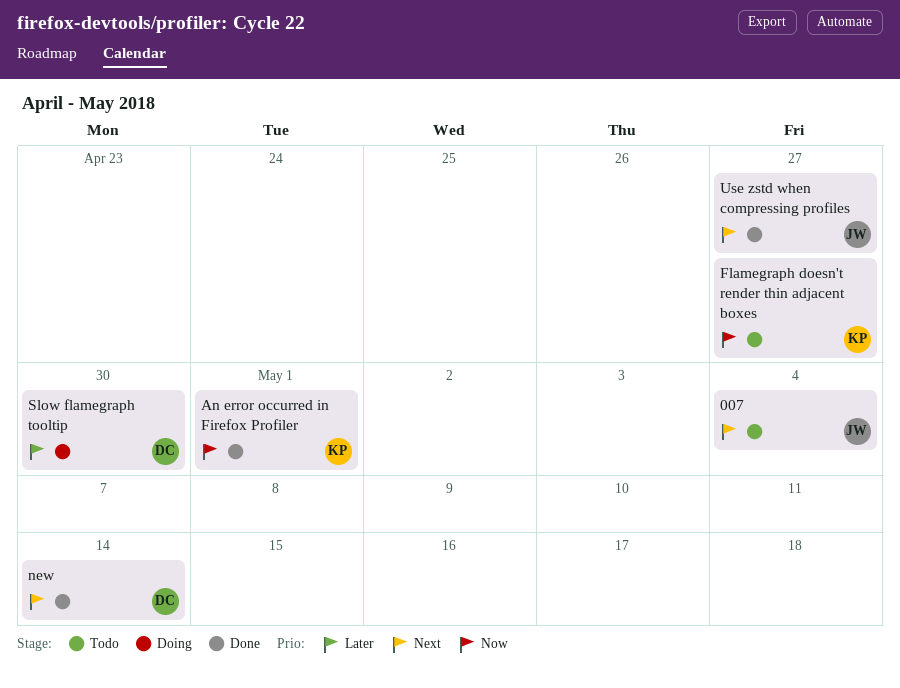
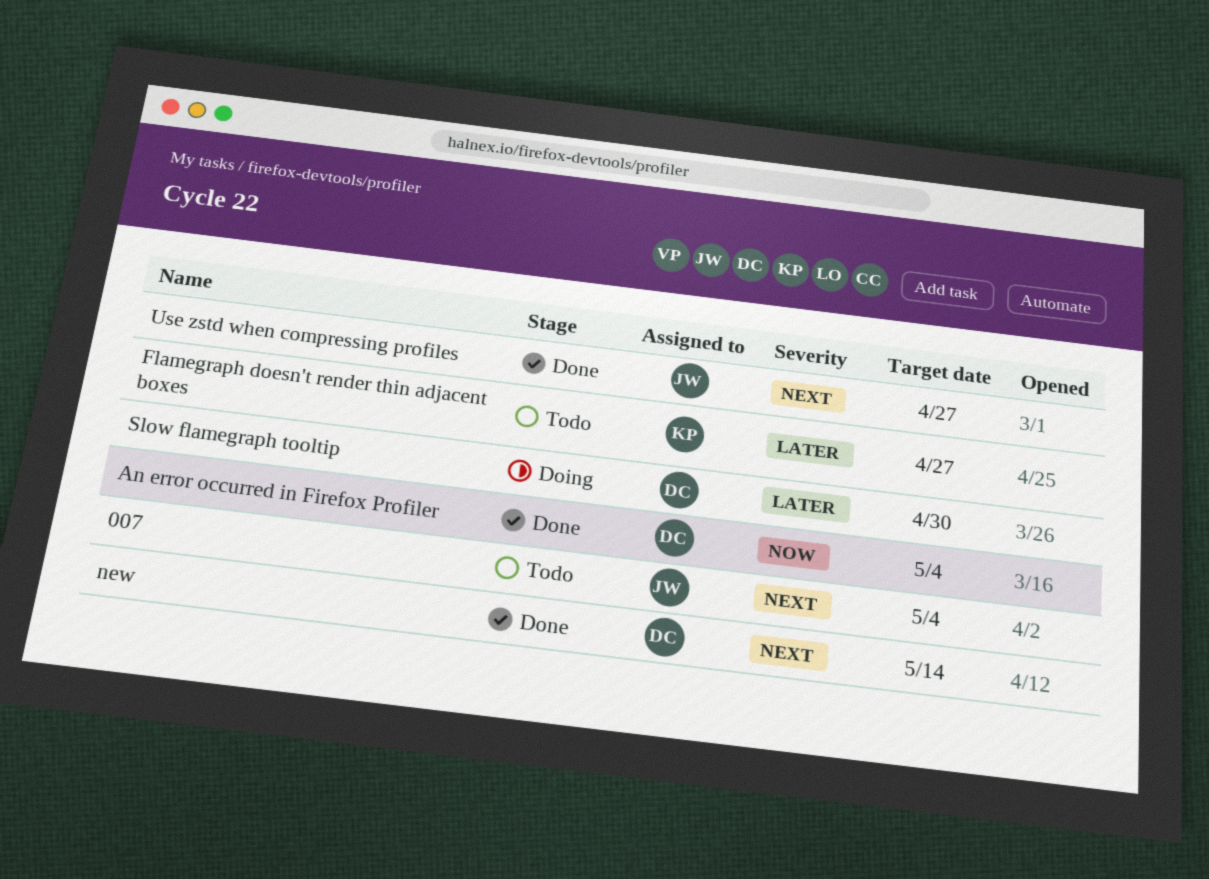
An error occurred in Firefox Profiler, owner: KP -> DC
An error occurred in Firefox Profiler, due: May 1 -> May 4
Flamegraph doesn't render thin adjacent boxes, priority: Now -> Later

